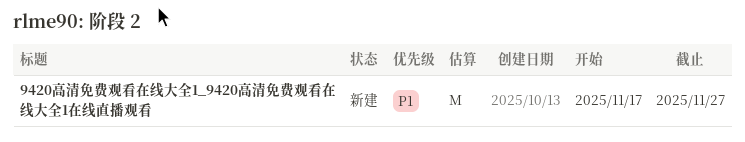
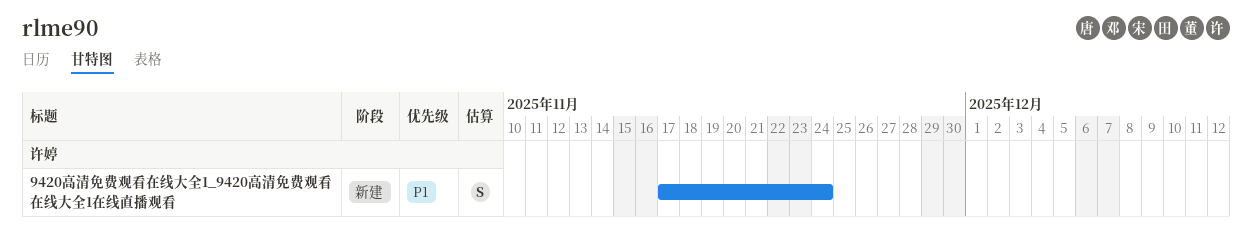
9420高清免费观看在线大全1_9420高清免费观看在线大全1在线直播观看, estimate: M -> S
9420高清免费观看在线大全1_9420高清免费观看在线大全1在线直播观看, due: Nov 27 -> Nov 24

